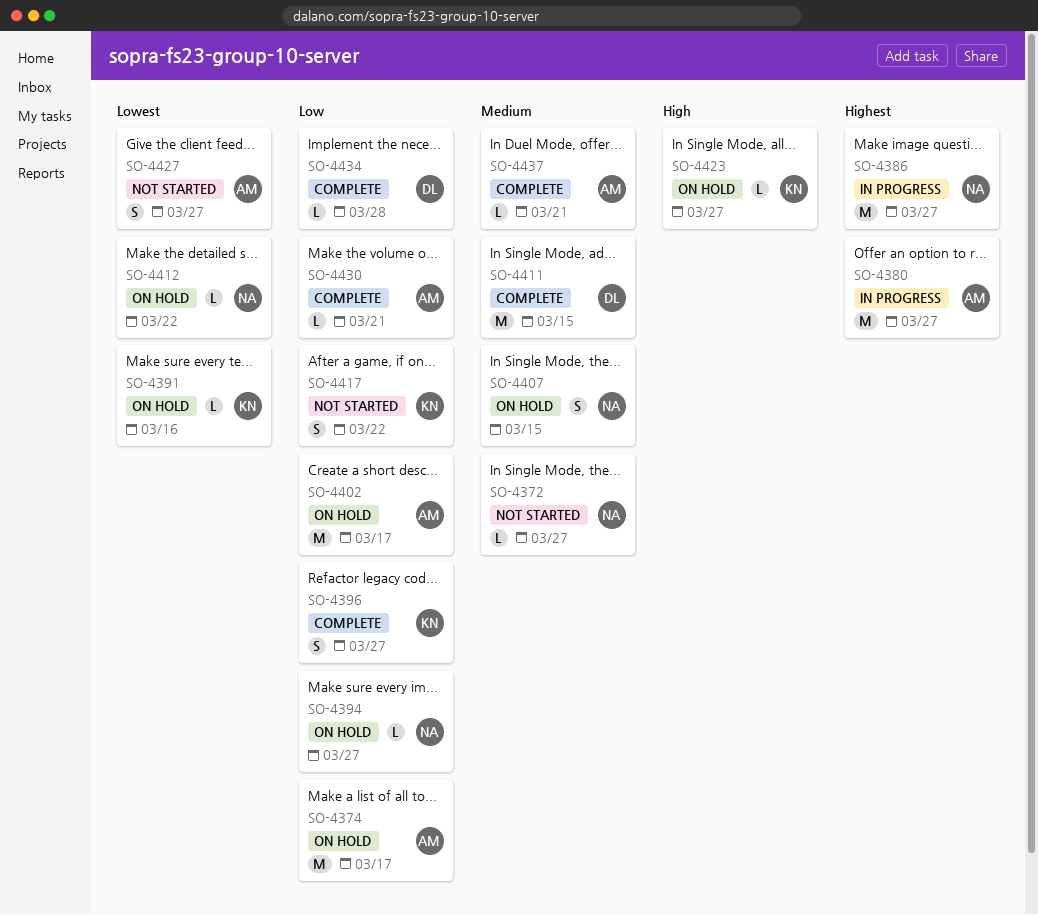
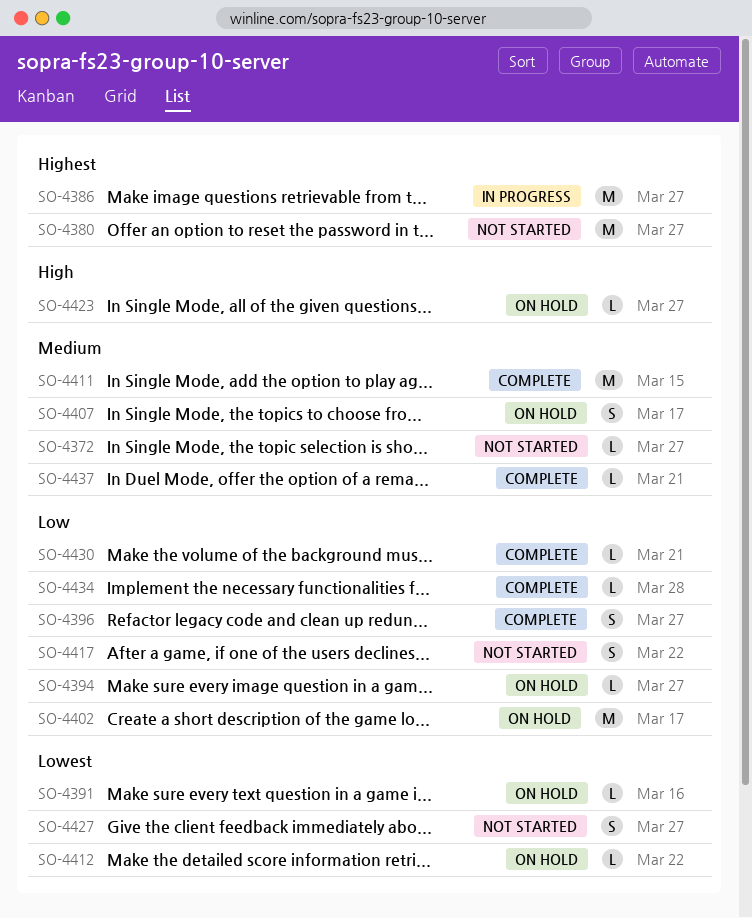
SO-4374: present -> none
SO-4380, status: In progress -> Not started
SO-4407, due: Mar 15 -> Mar 17

